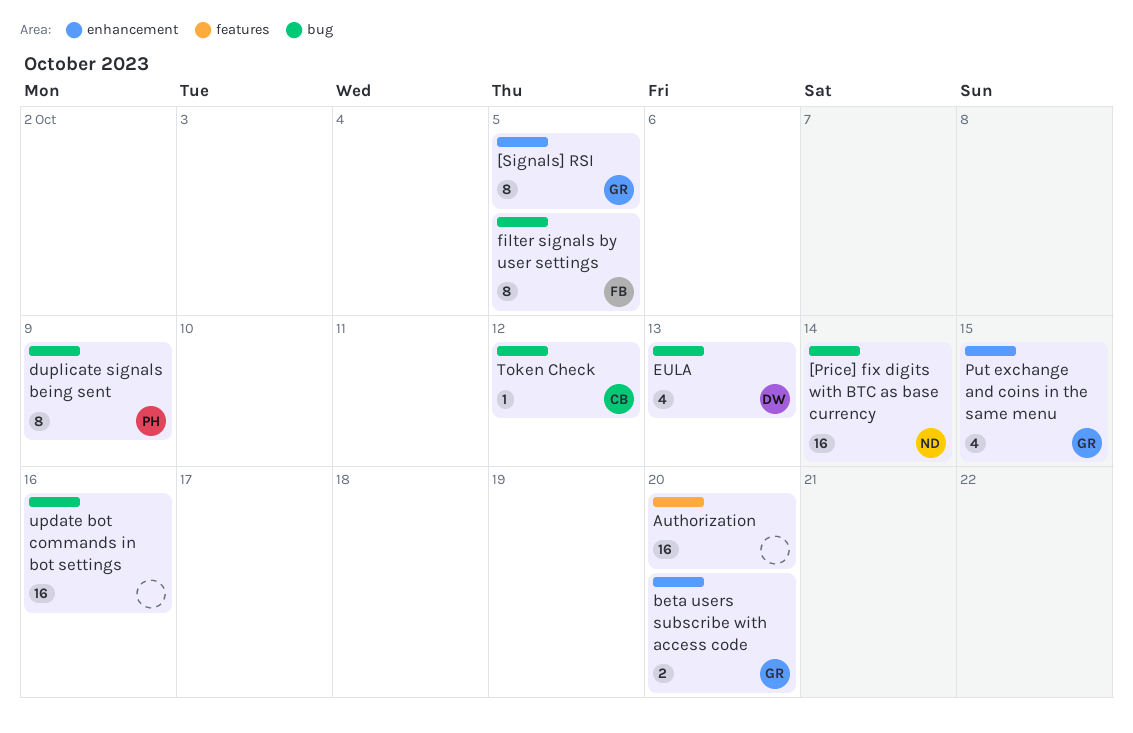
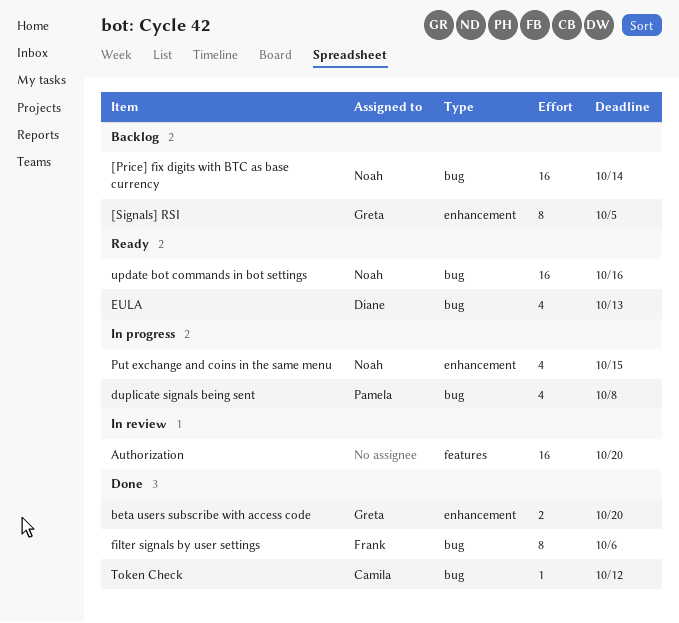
duplicate signals being sent, estimate: 8 -> 4
duplicate signals being sent, due: Oct 9 -> Oct 8
filter signals by user settings, due: Oct 5 -> Oct 6
Put exchange and coins in the same menu, owner: Greta -> Noah
update bot commands in bot settings, owner: none -> Noah

